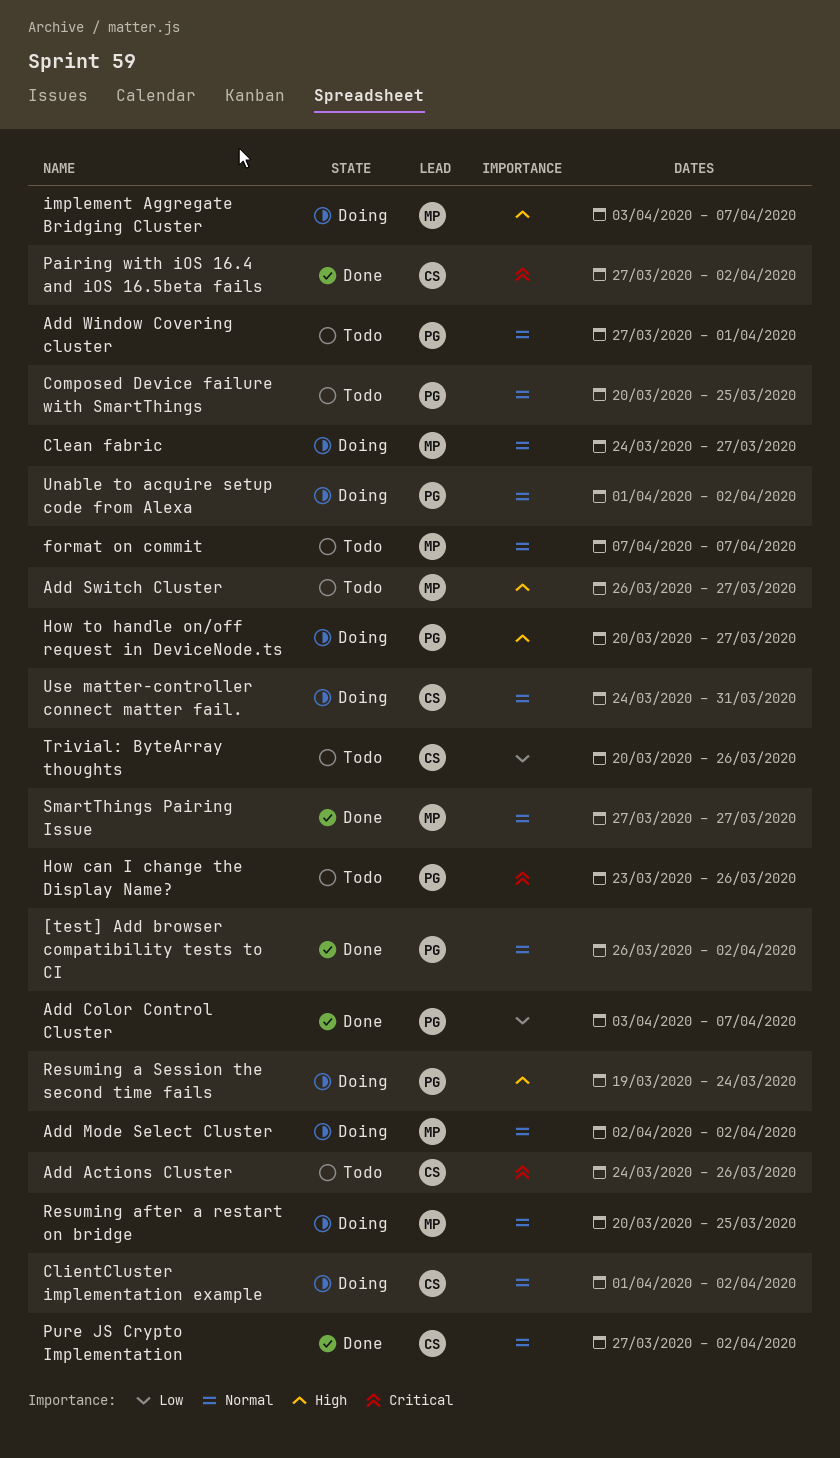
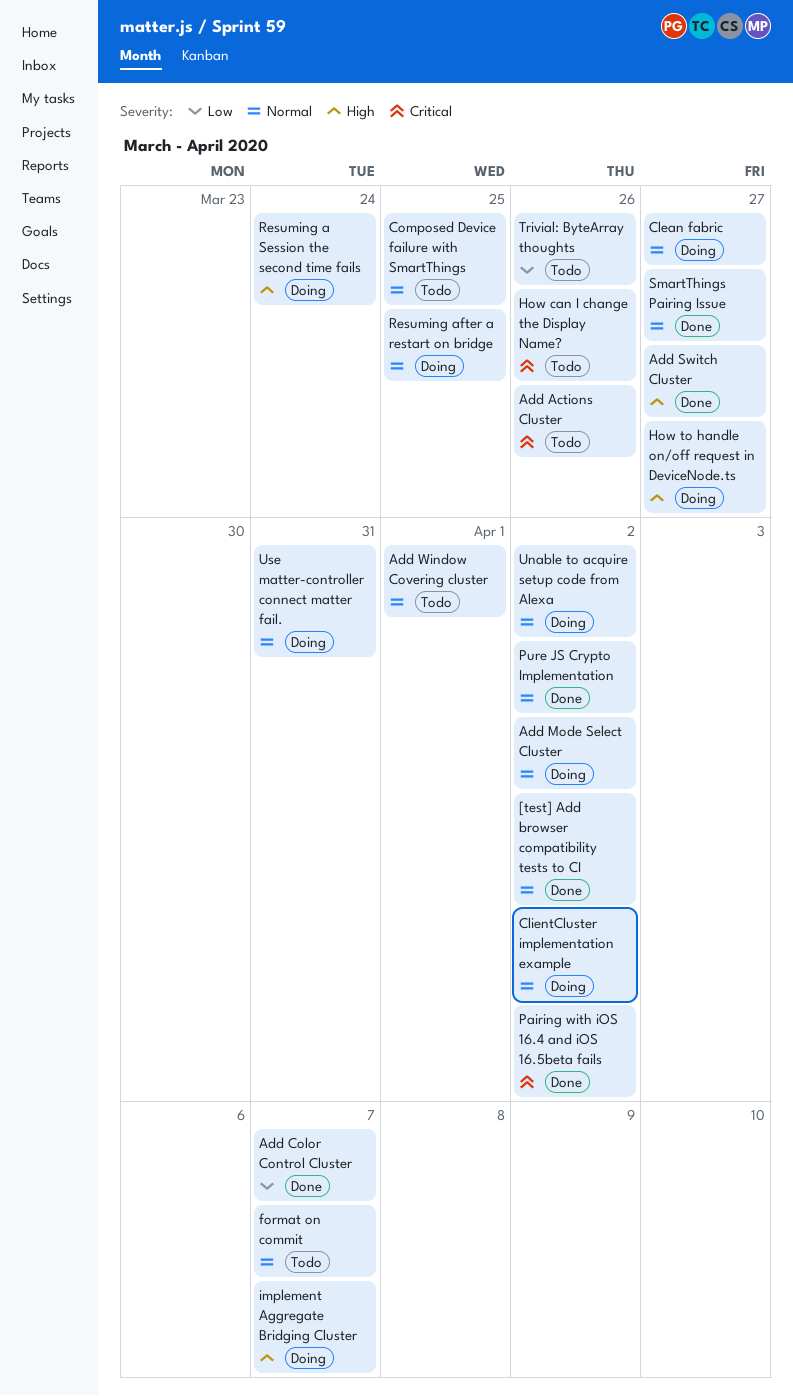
Add Switch Cluster, status: Todo -> Done

